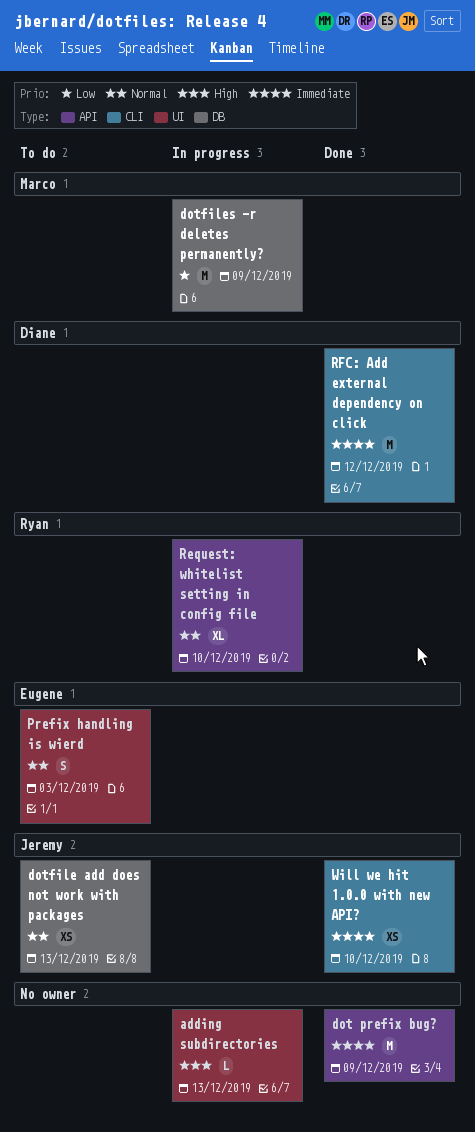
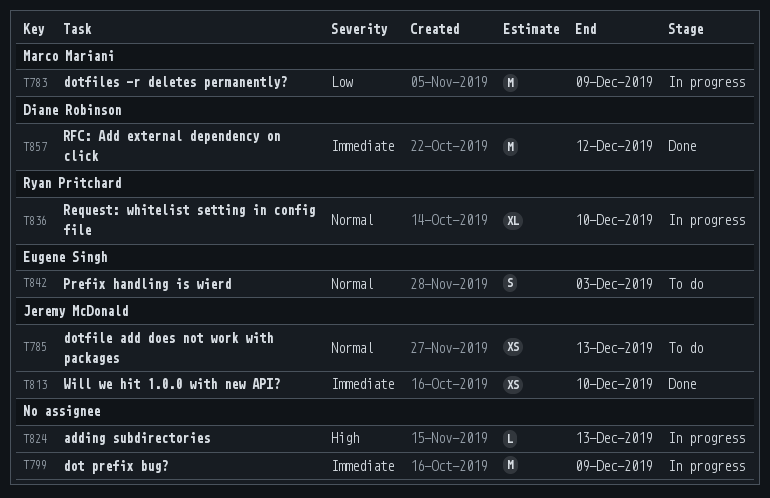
dot prefix bug?, status: Done -> In progress

